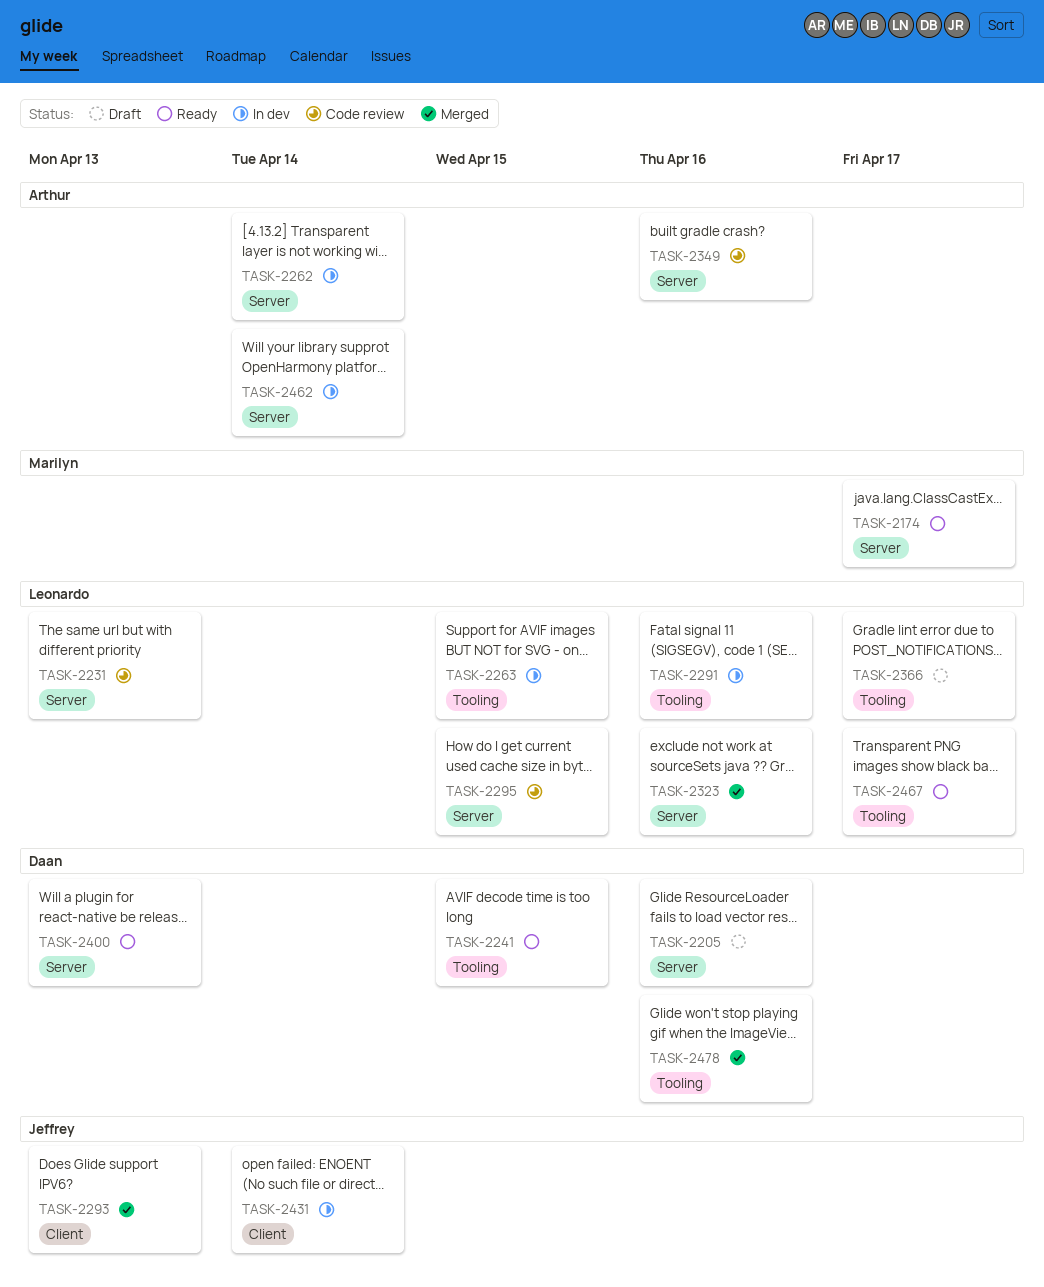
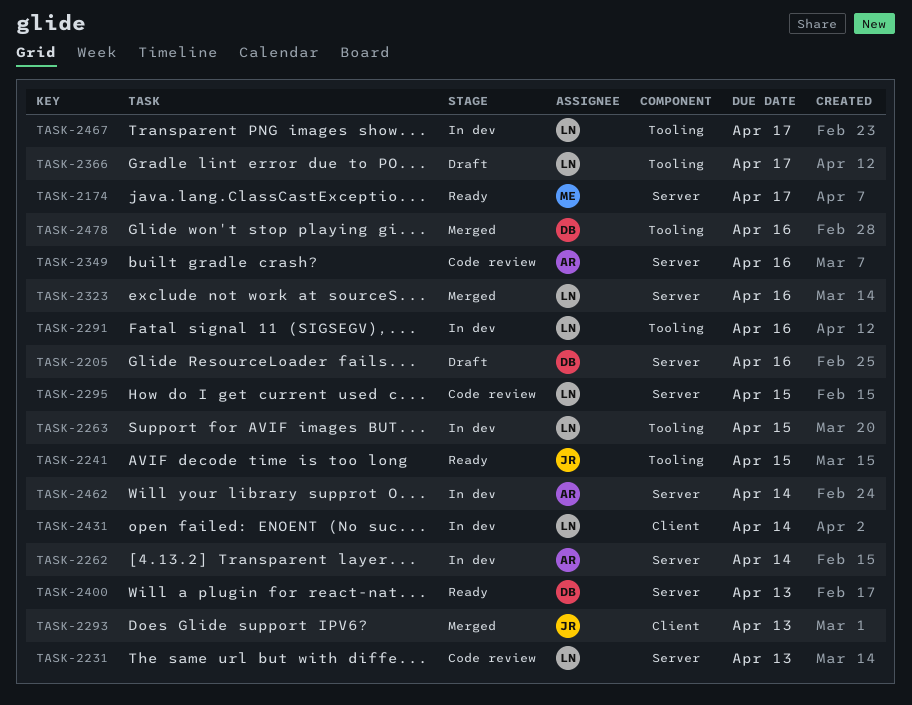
TASK-2241, owner: Daan -> Jeffrey
TASK-2431, owner: Jeffrey -> Leonardo
TASK-2467, status: Ready -> In dev

